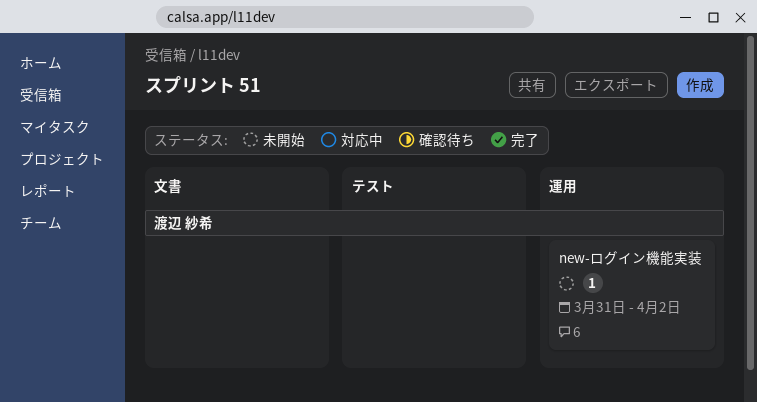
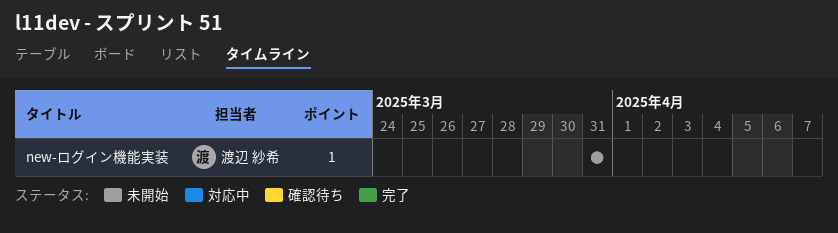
new-ログイン機能実装, due: Apr 2 -> Mar 31

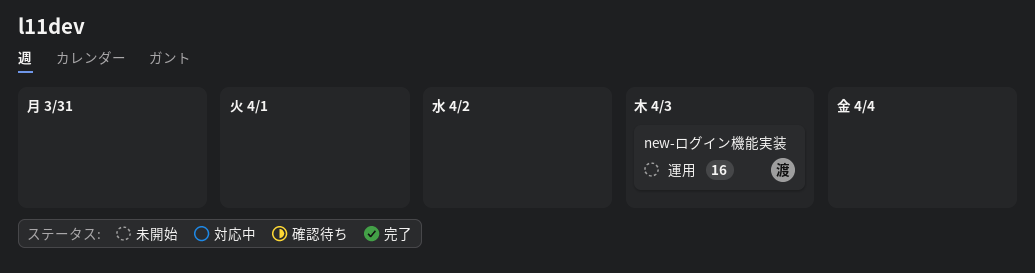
new-ログイン機能実装, estimate: 1 -> 16
new-ログイン機能実装, due: Mar 31 -> Apr 3

